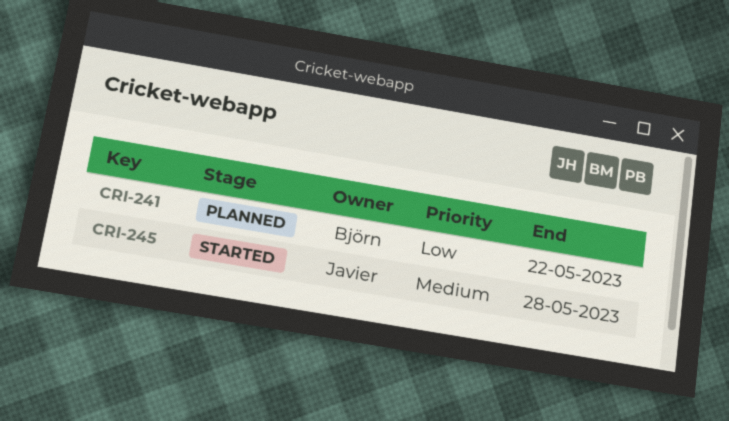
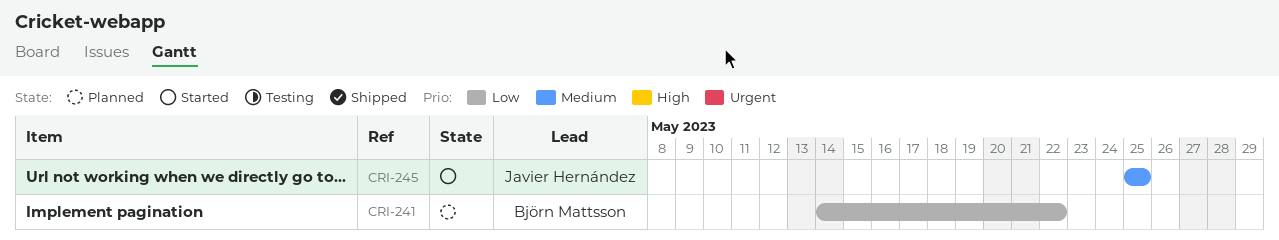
CRI-245, due: May 28 -> May 25

